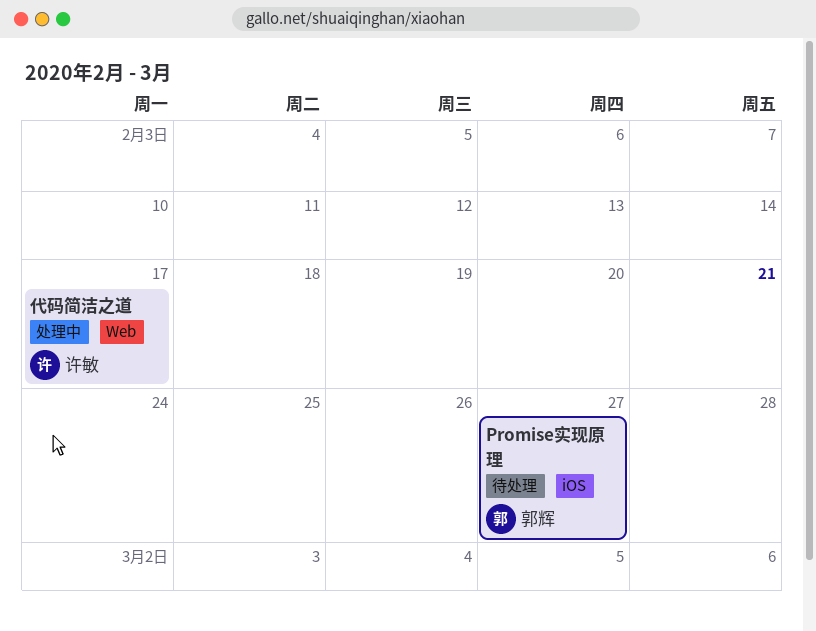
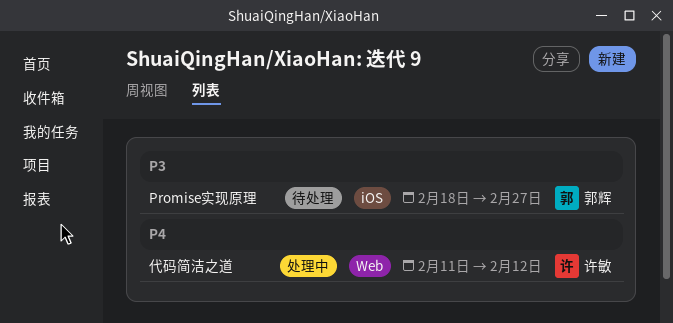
代码简洁之道, due: Feb 17 -> Feb 12

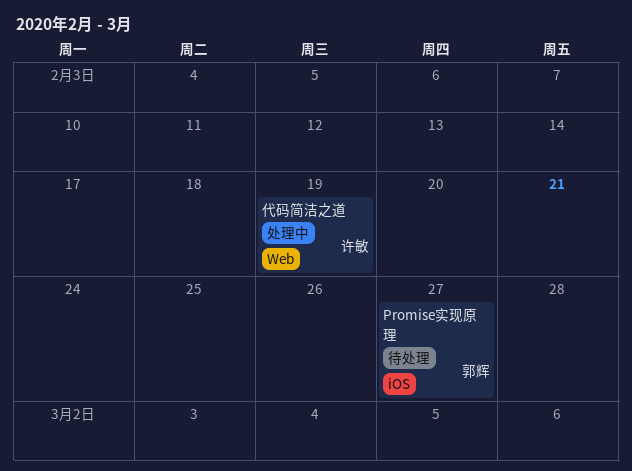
代码简洁之道, due: Feb 12 -> Feb 19

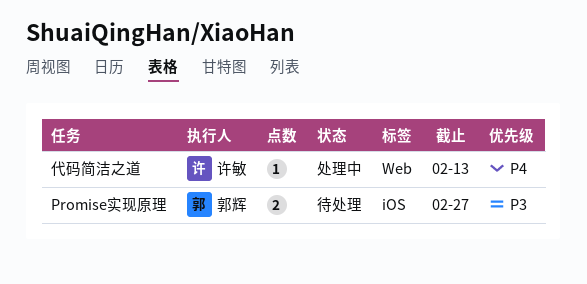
代码简洁之道, due: Feb 19 -> Feb 13

